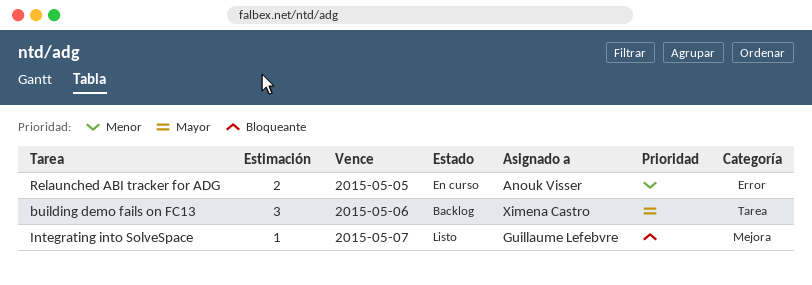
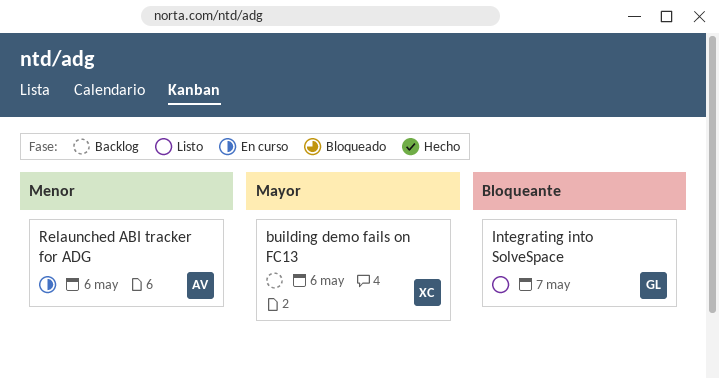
Relaunched ABI tracker for ADG, due: May 5 -> May 6

